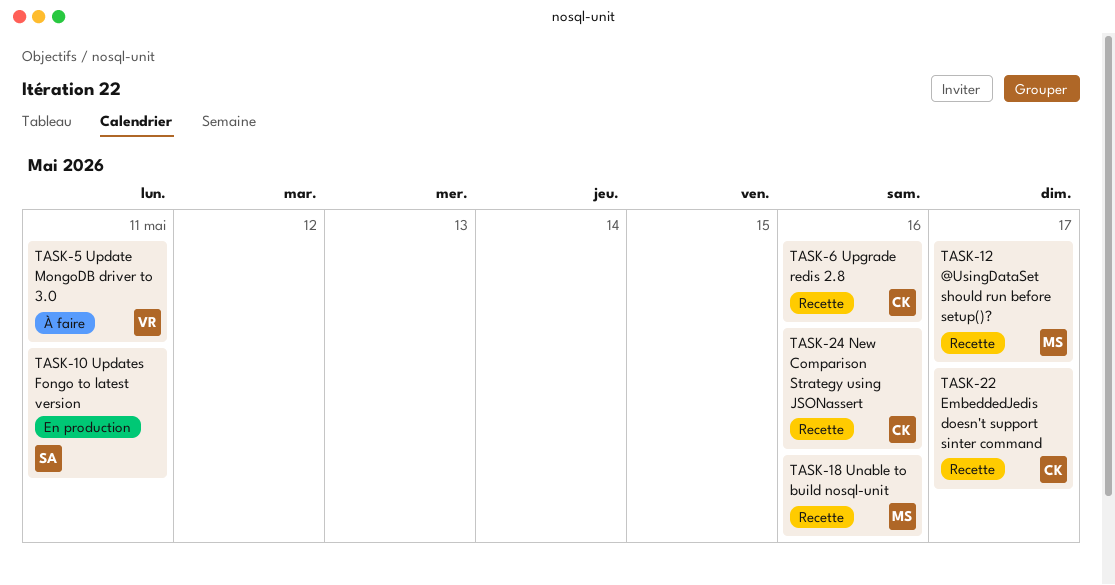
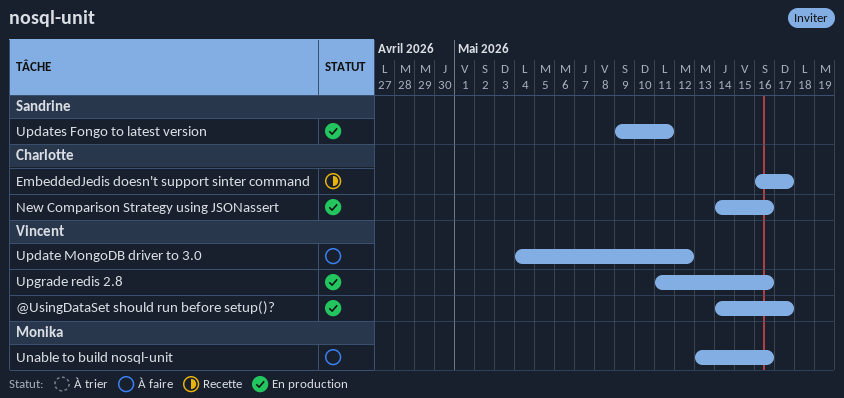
@UsingDataSet should run before setup()?, status: Recette -> En production
@UsingDataSet should run before setup()?, owner: Monika -> Vincent
New Comparison Strategy using JSONassert, status: Recette -> En production
Unable to build nosql-unit, status: Recette -> À faire
Update MongoDB driver to 3.0, due: May 11 -> May 12
Upgrade redis 2.8, status: Recette -> En production
Upgrade redis 2.8, owner: Charlotte -> Vincent

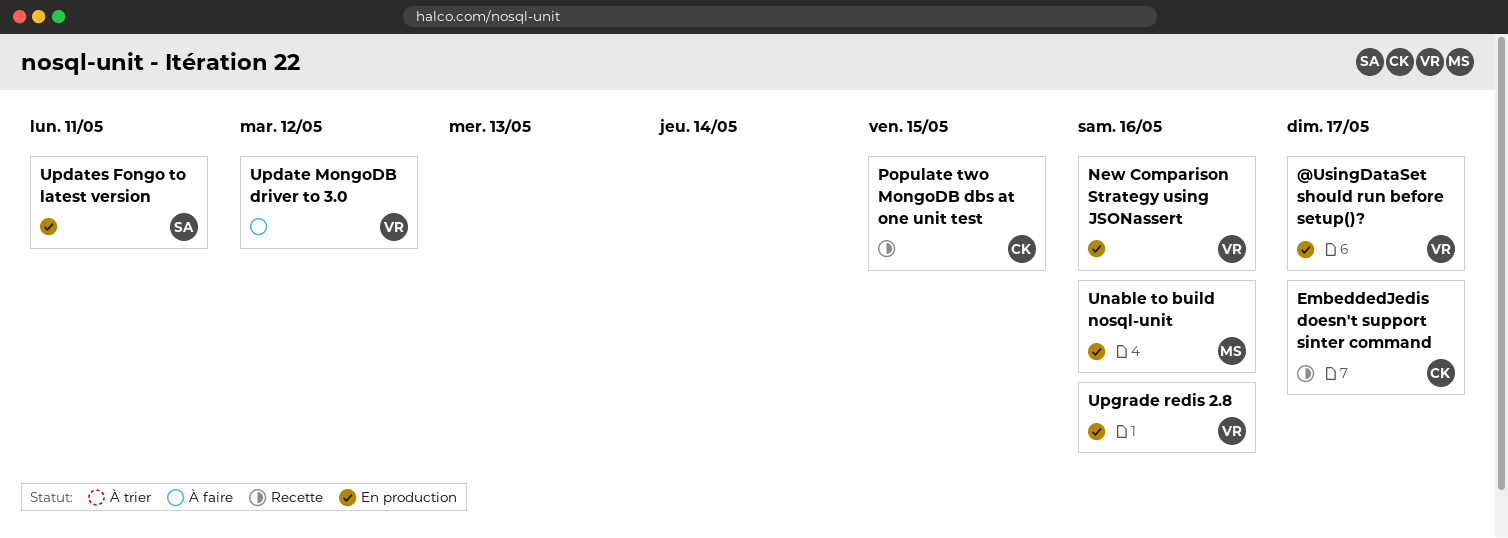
New Comparison Strategy using JSONassert, owner: Charlotte -> Vincent
Populate two MongoDB dbs at one unit test: none -> present
Unable to build nosql-unit, status: À faire -> En production

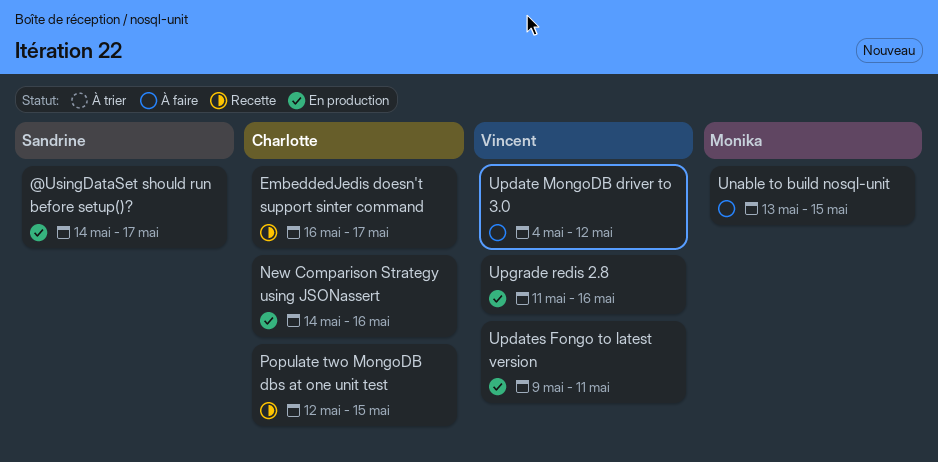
@UsingDataSet should run before setup()?, owner: Vincent -> Sandrine
New Comparison Strategy using JSONassert, owner: Vincent -> Charlotte
Unable to build nosql-unit, status: En production -> À faire
Unable to build nosql-unit, due: May 16 -> May 15
Updates Fongo to latest version, owner: Sandrine -> Vincent

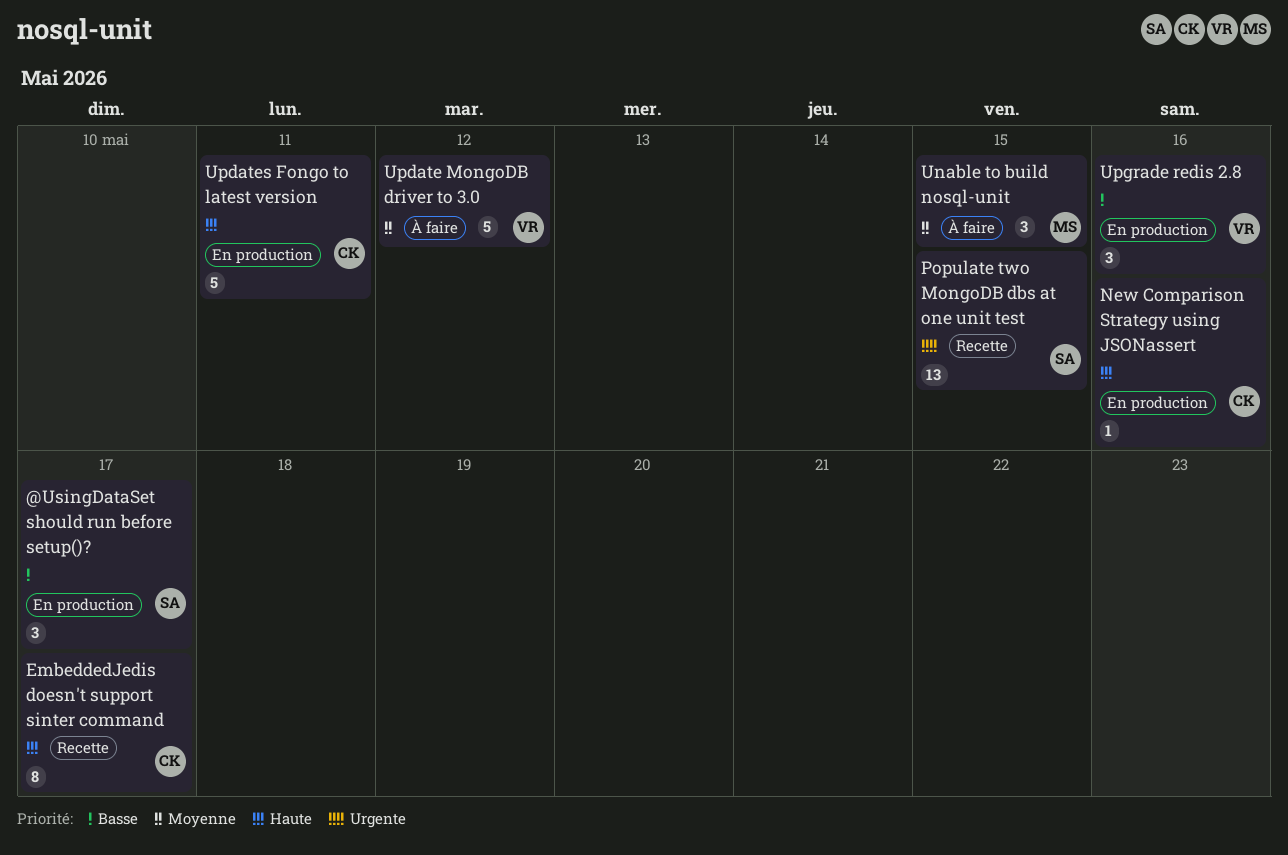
Populate two MongoDB dbs at one unit test, owner: Charlotte -> Sandrine
Updates Fongo to latest version, owner: Vincent -> Charlotte

